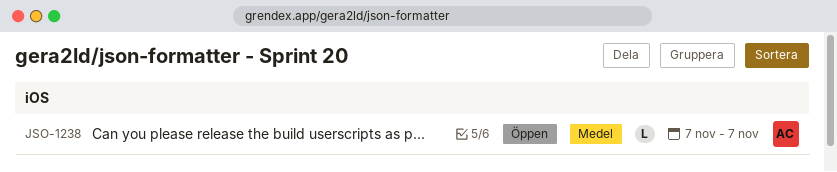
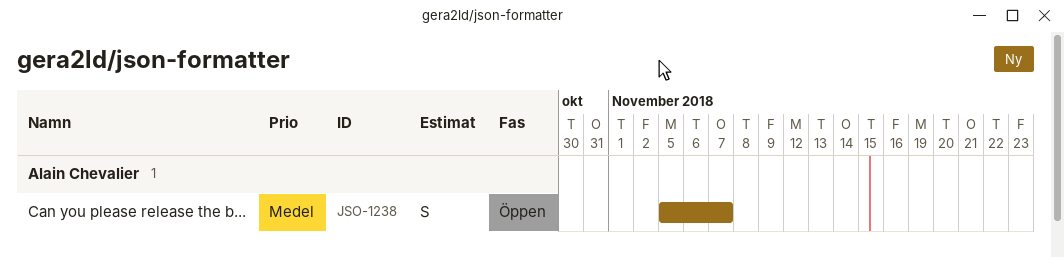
JSO-1238, estimate: L -> S
JSO-1238, start: Nov 7 -> Nov 5

